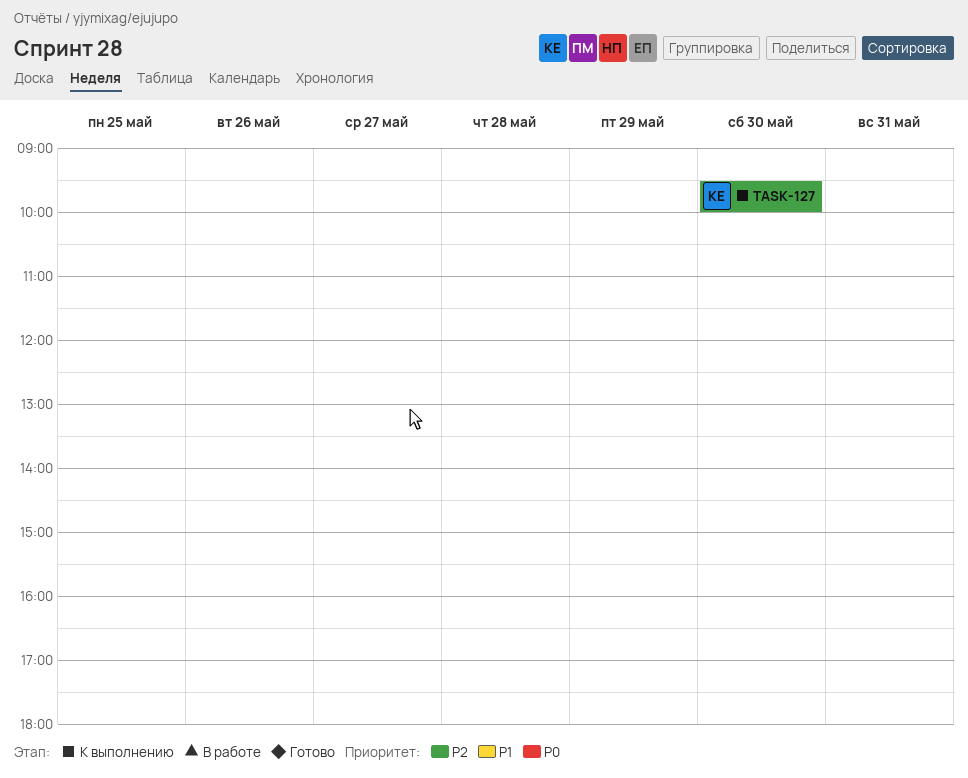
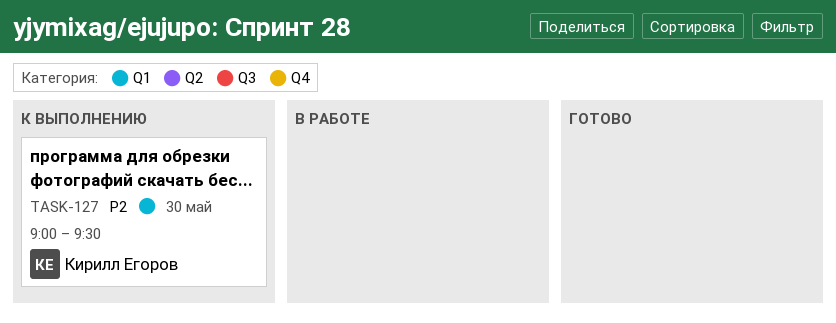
TASK-127, begins: 09:30 -> 09:00
TASK-127, ends: 10:00 -> 09:30

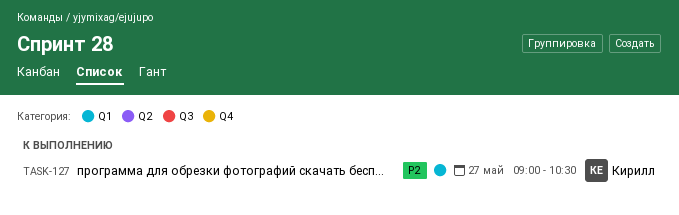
TASK-127, day: May 30 -> May 27
TASK-127, ends: 09:30 -> 10:30

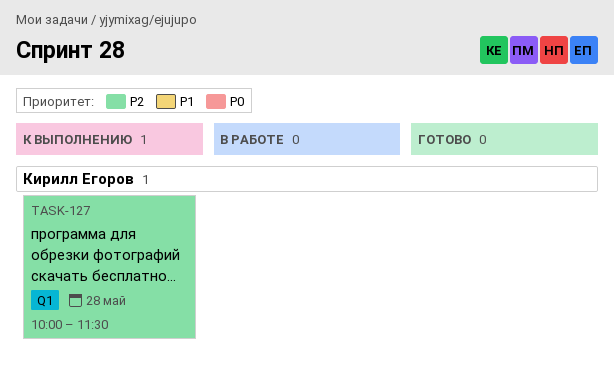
TASK-127, day: May 27 -> May 28
TASK-127, begins: 09:00 -> 10:00
TASK-127, ends: 10:30 -> 11:30

